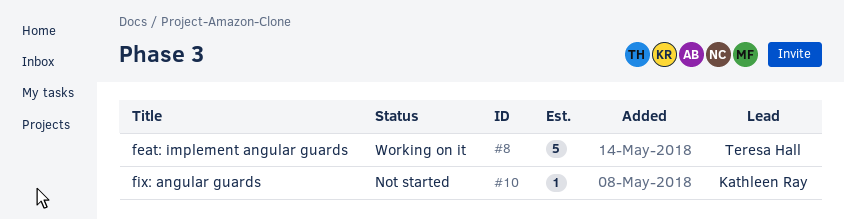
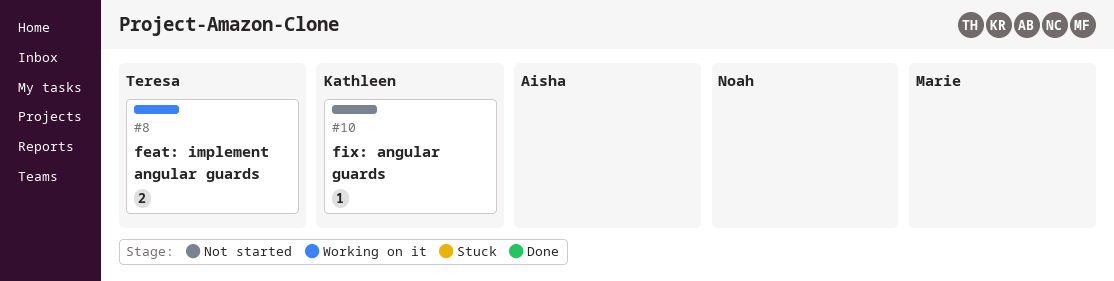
#8, estimate: 5 -> 2

